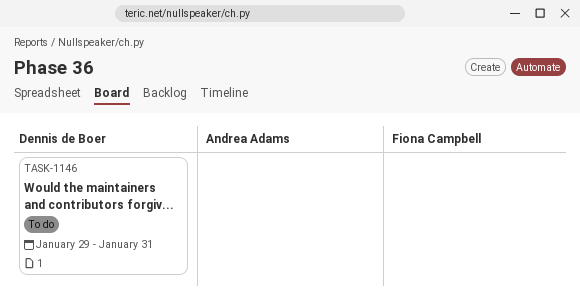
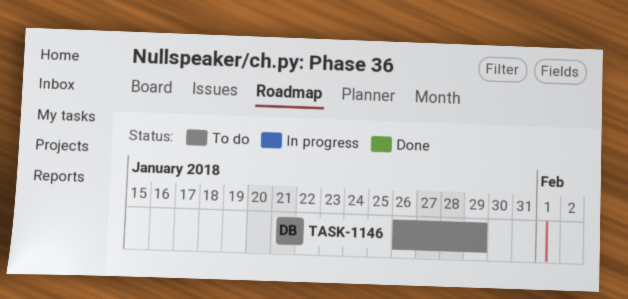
TASK-1146, start: Jan 29 -> Jan 26
TASK-1146, due: Jan 31 -> Jan 29

